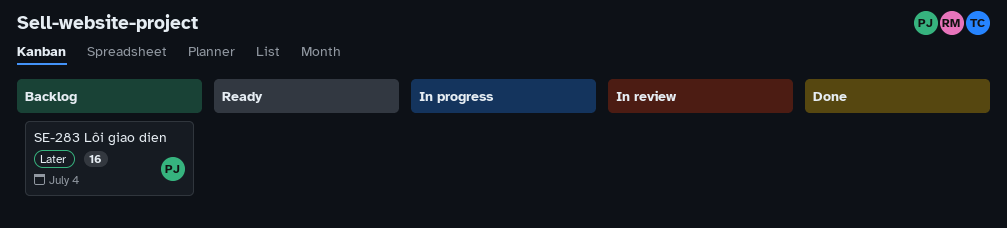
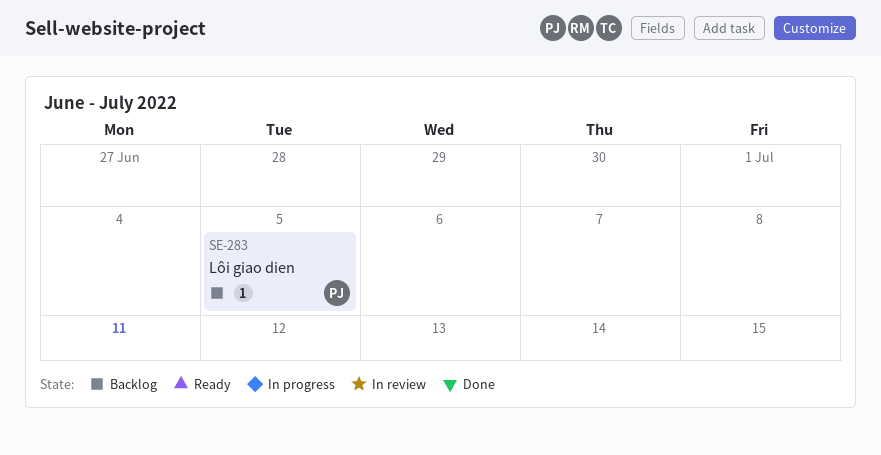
SE-283, estimate: 16 -> 1
SE-283, due: Jul 4 -> Jul 5

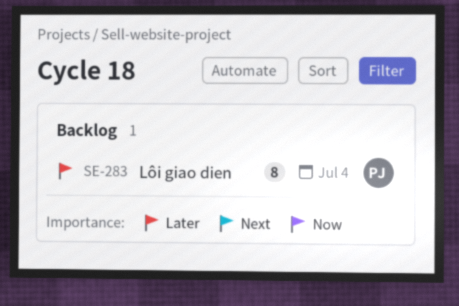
SE-283, estimate: 1 -> 8
SE-283, due: Jul 5 -> Jul 4

